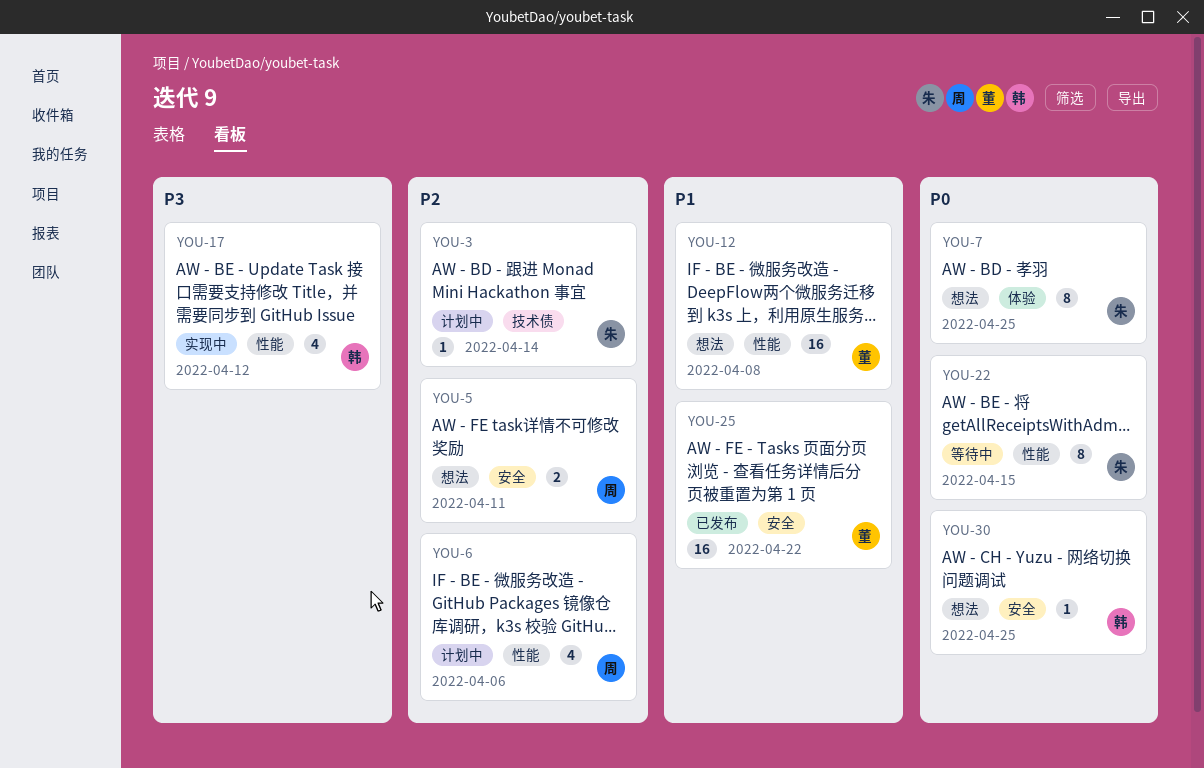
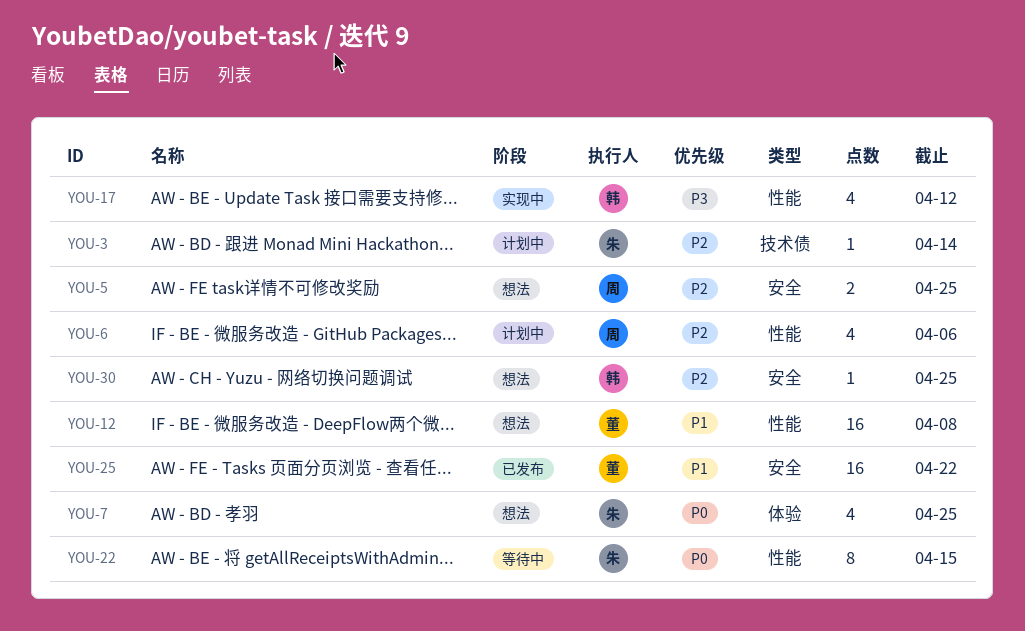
YOU-5, due: Apr 11 -> Apr 25
YOU-7, estimate: 8 -> 4
YOU-30, priority: P0 -> P2

